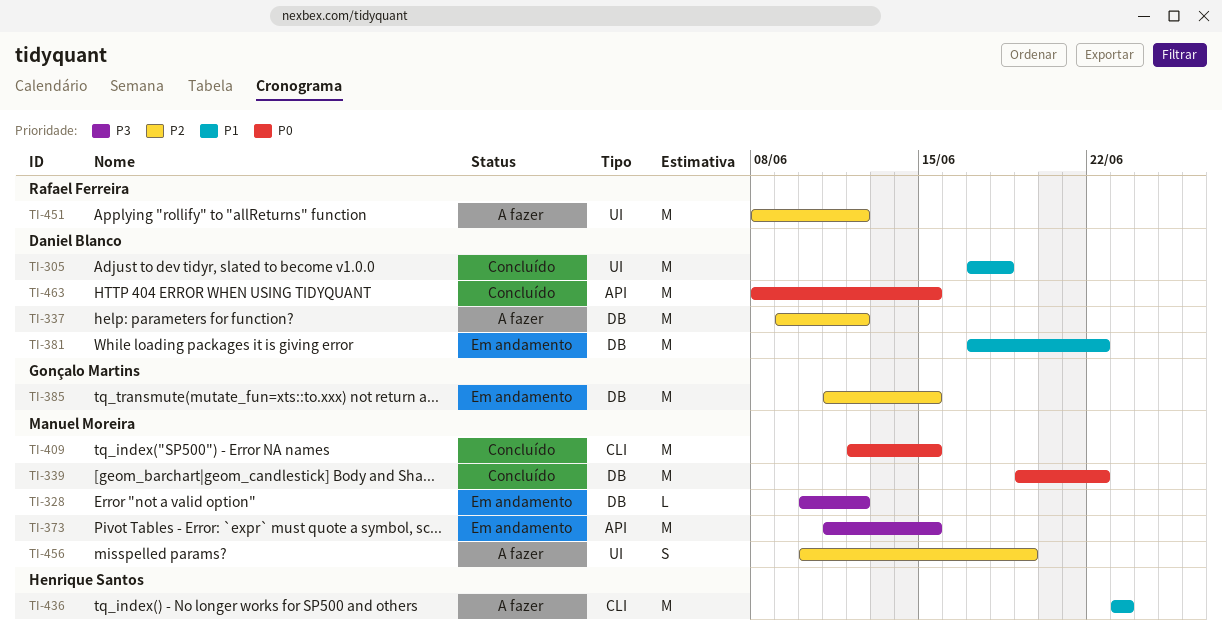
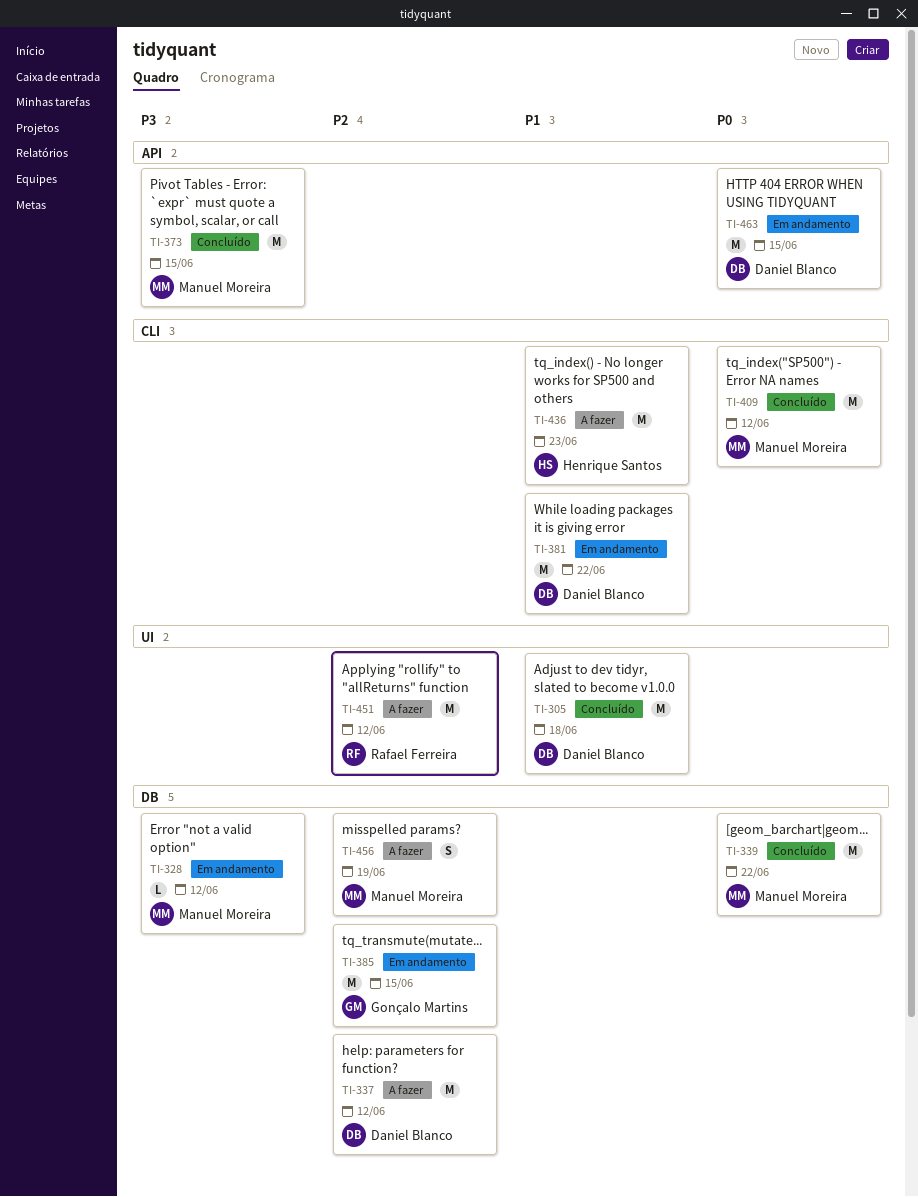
TI-373, status: Em andamento -> Concluído
TI-381, label: DB -> CLI
TI-409, due: Jun 15 -> Jun 12
TI-456, label: UI -> DB
TI-463, status: Concluído -> Em andamento

